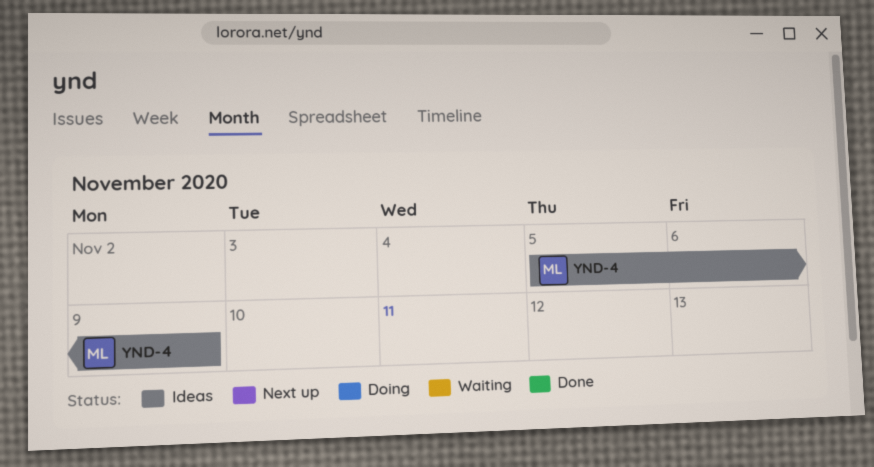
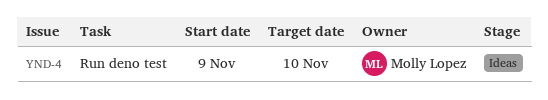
YND-4, start: Nov 5 -> Nov 9
YND-4, due: Nov 9 -> Nov 10

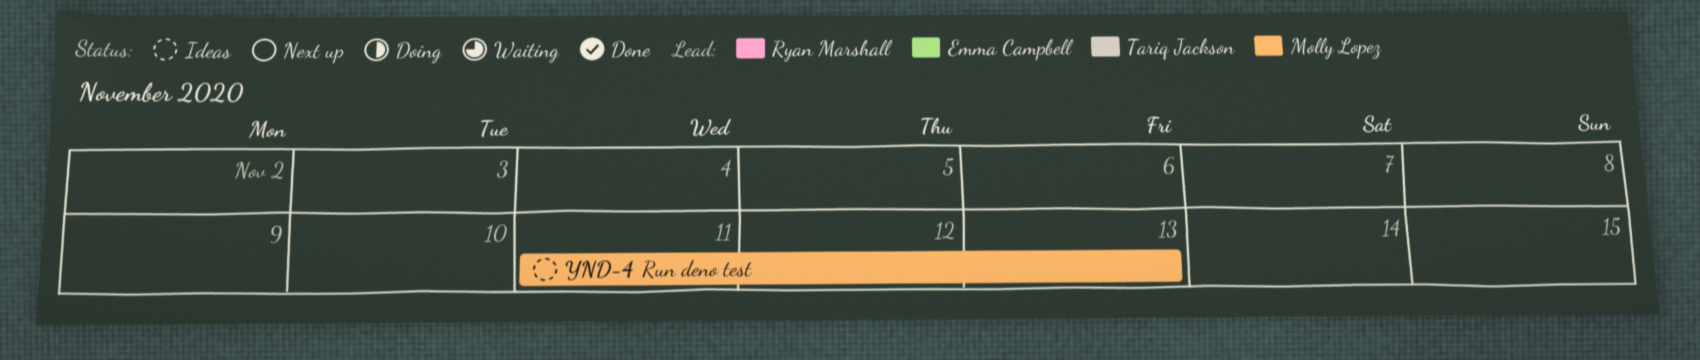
YND-4, start: Nov 9 -> Nov 11
YND-4, due: Nov 10 -> Nov 13

